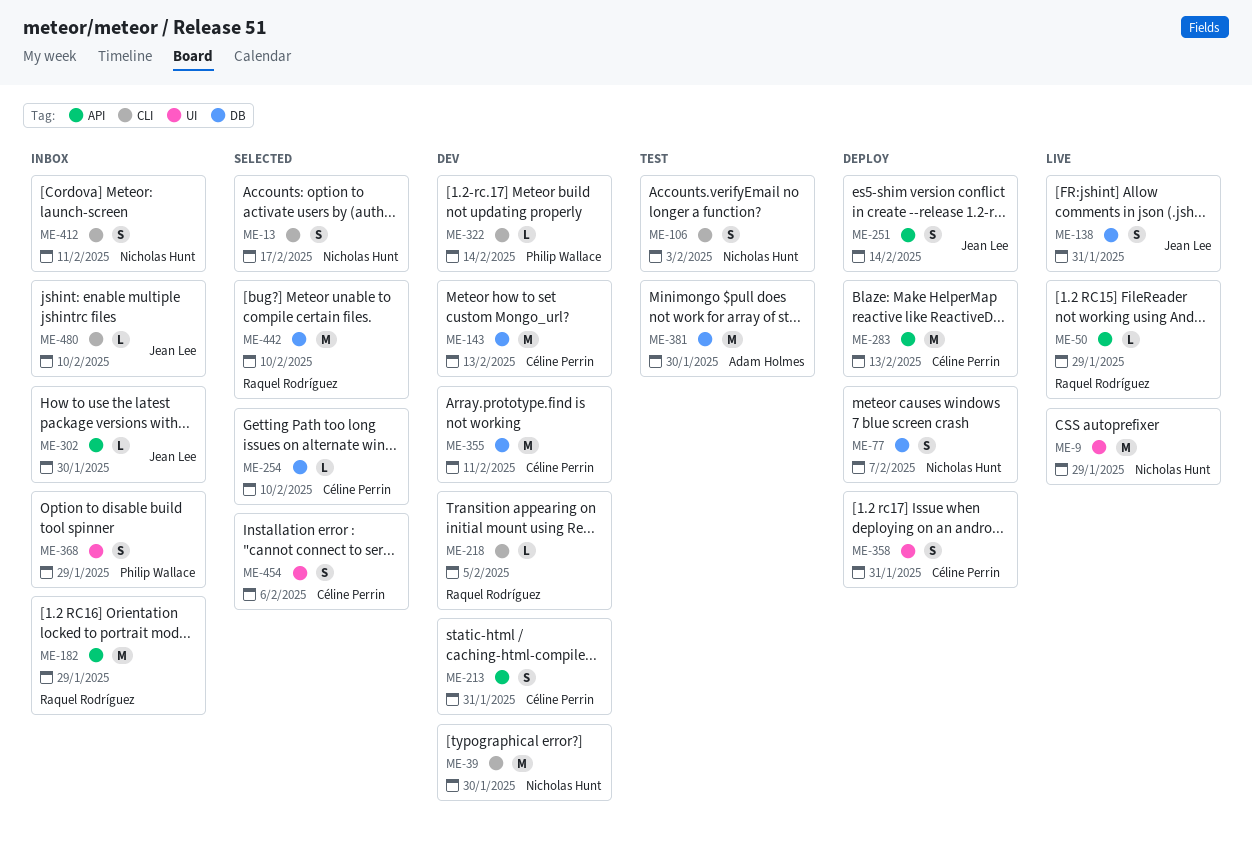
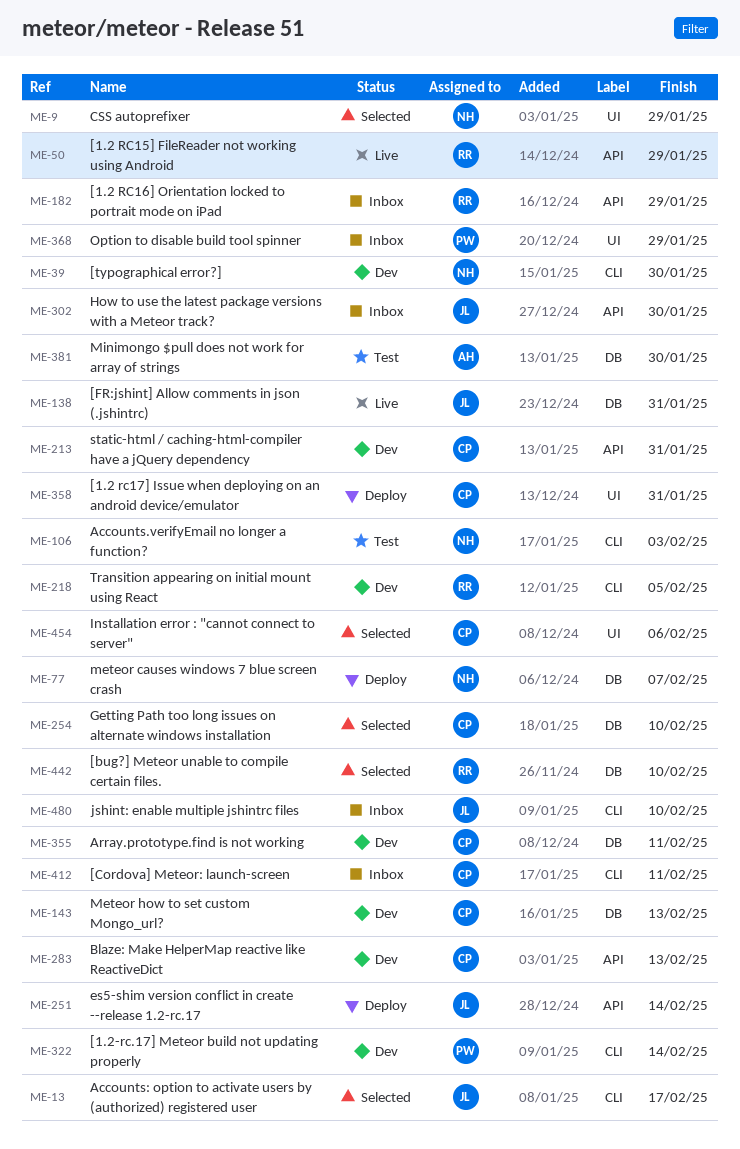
ME-9, status: Live -> Selected
ME-13, owner: Nicholas Hunt -> Jean Lee
ME-283, status: Deploy -> Dev
ME-412, owner: Nicholas Hunt -> Céline Perrin

